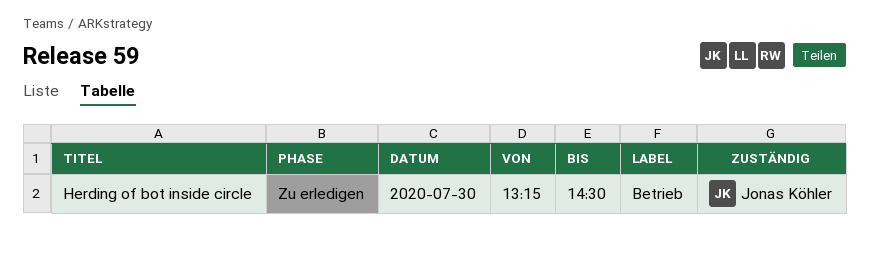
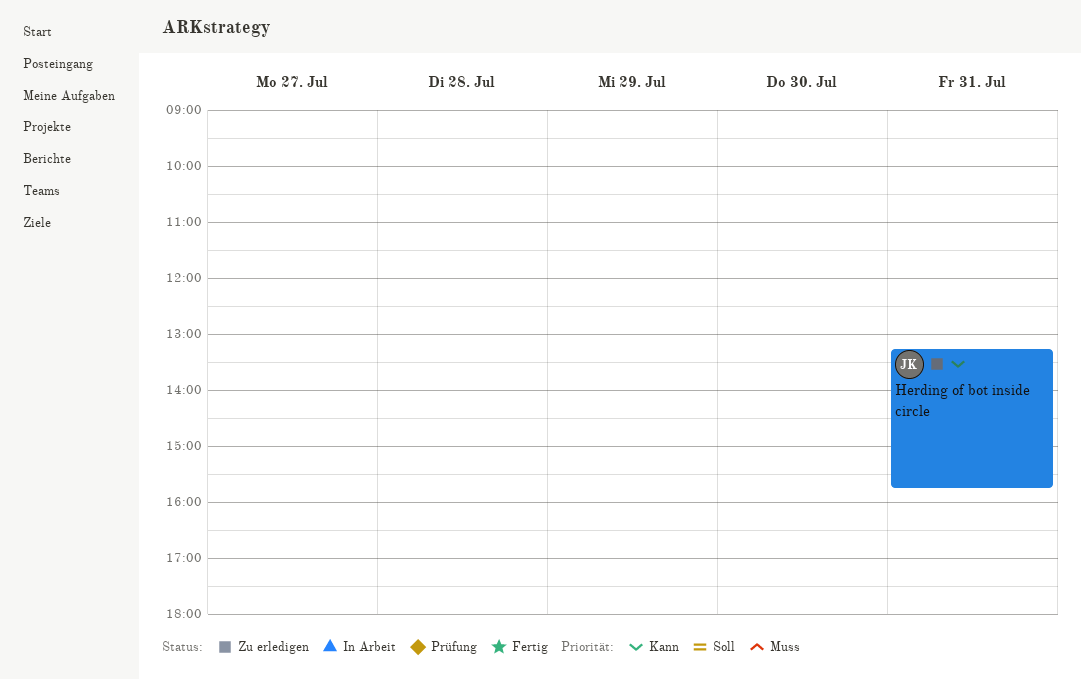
Herding of bot inside circle, day: Jul 30 -> Jul 31
Herding of bot inside circle, ends: 14:30 -> 15:45

